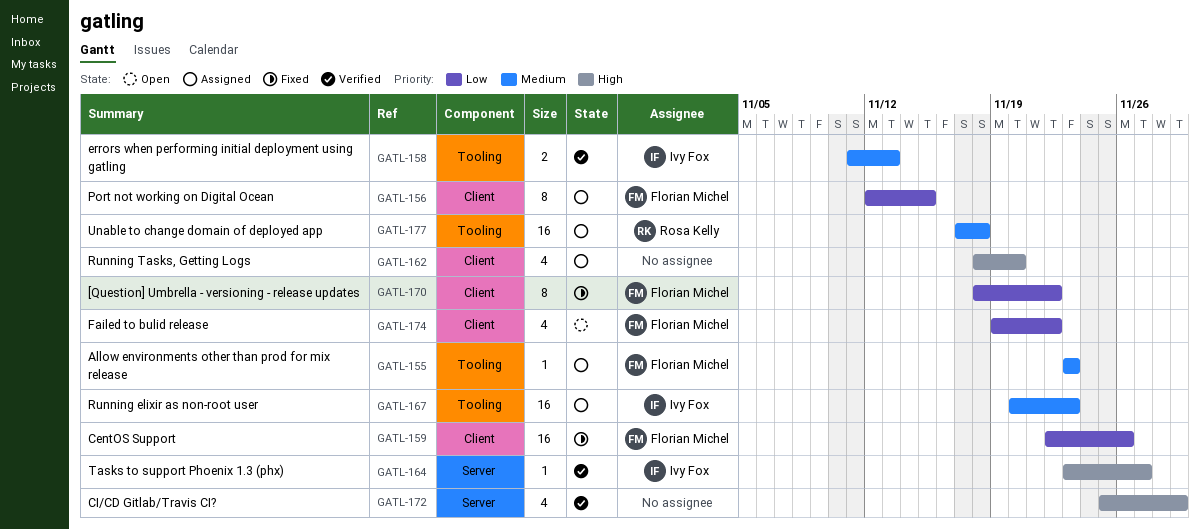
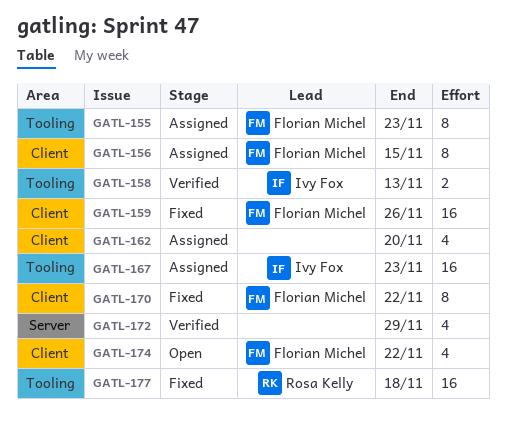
GATL-155, estimate: 1 -> 8
GATL-164: present -> none
GATL-177, status: Assigned -> Fixed

